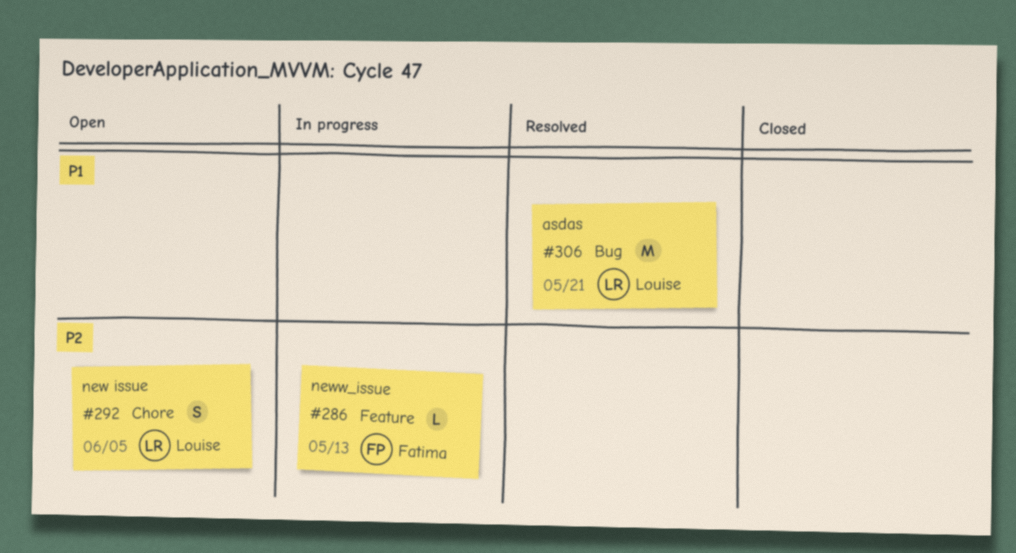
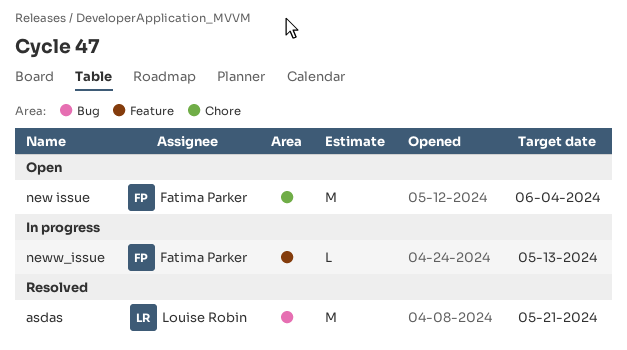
new issue, owner: Louise Robin -> Fatima Parker
new issue, estimate: S -> M
new issue, due: Jun 5 -> Jun 4

